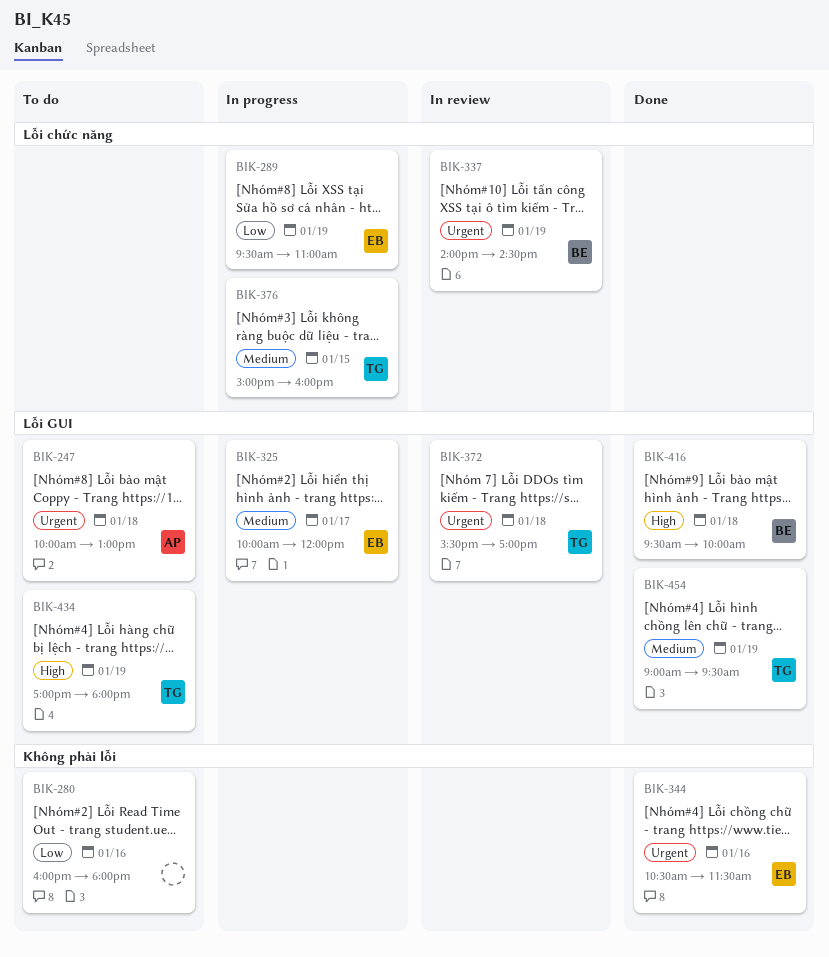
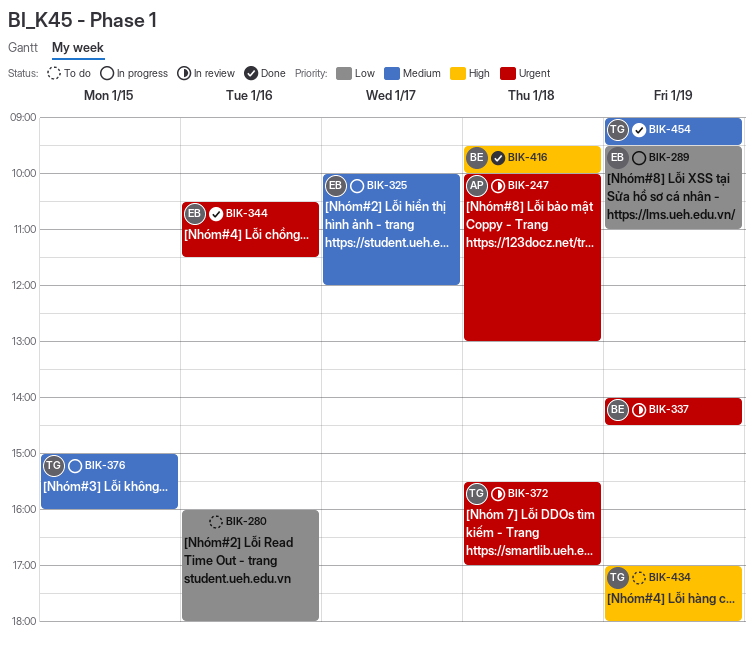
BIK-247, status: To do -> In review

